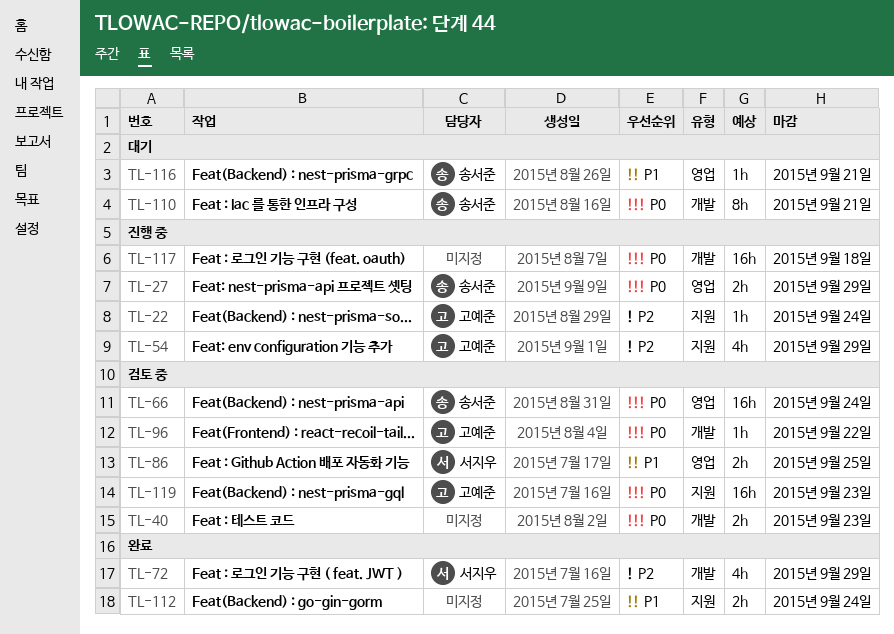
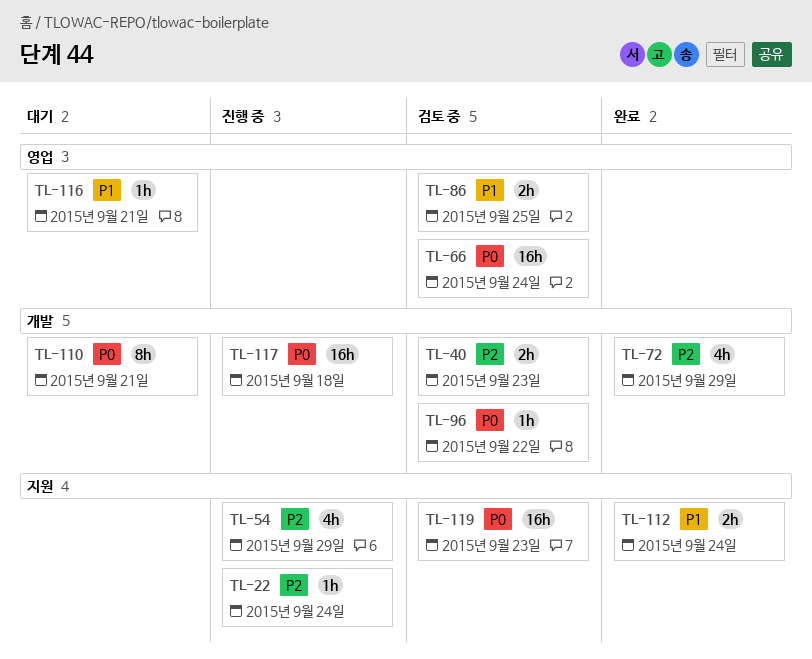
TL-27: present -> none
TL-40, priority: P0 -> P2

